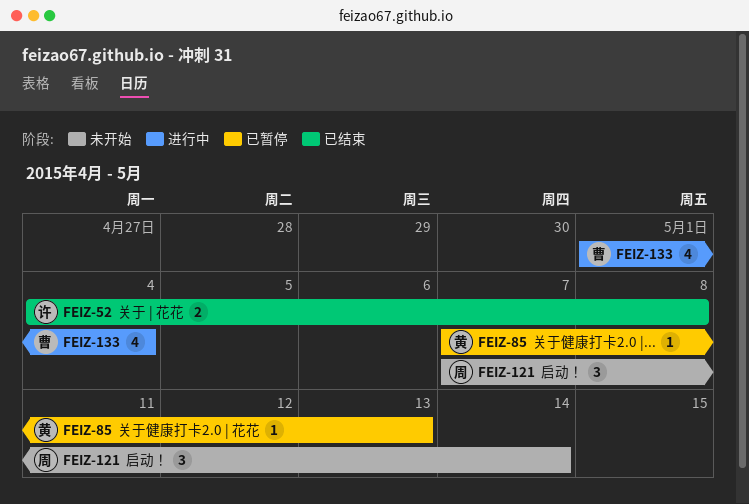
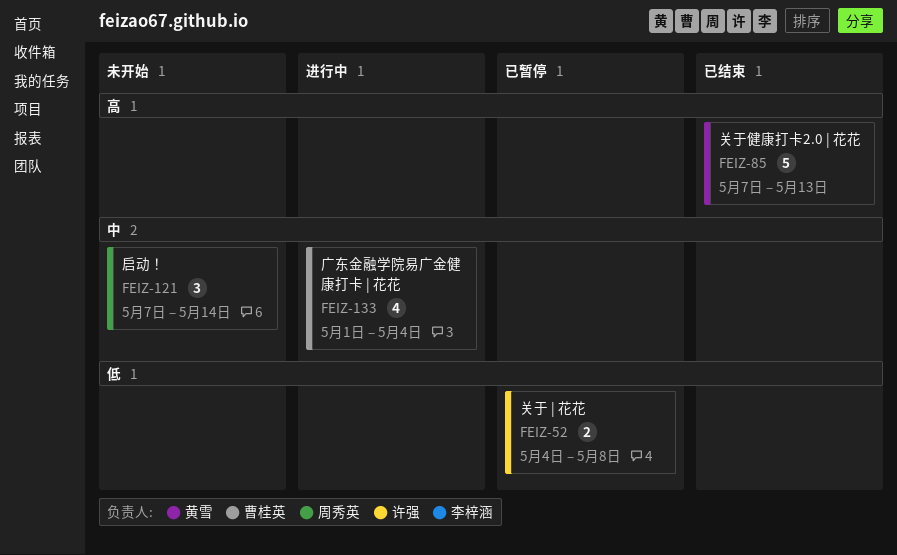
FEIZ-52, status: 已结束 -> 已暂停
FEIZ-85, status: 已暂停 -> 已结束
FEIZ-85, estimate: 1 -> 5

